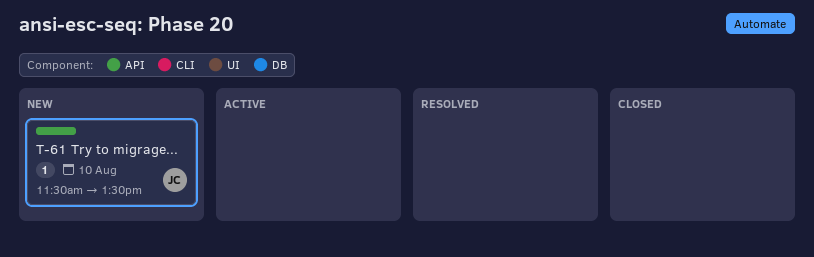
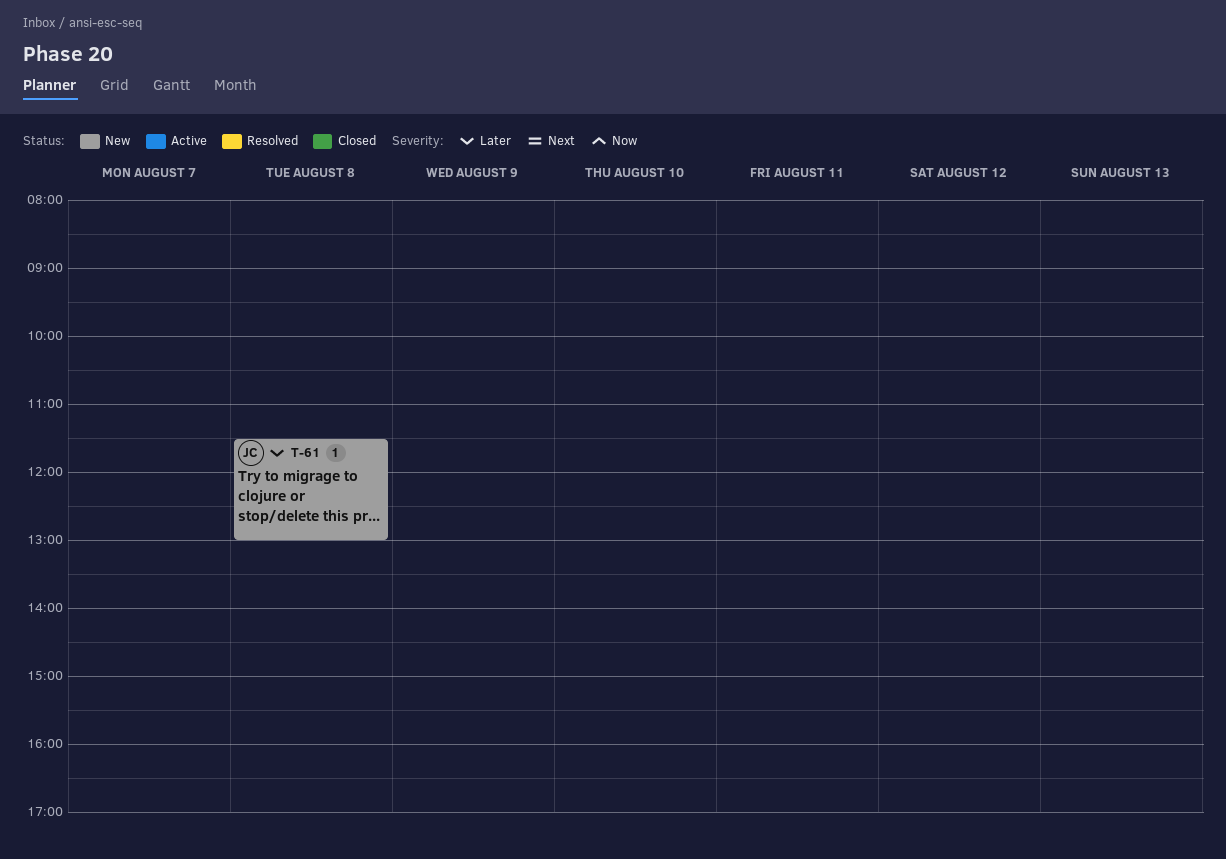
T-61, day: Aug 10 -> Aug 8
T-61, ends: 13:30 -> 13:00

